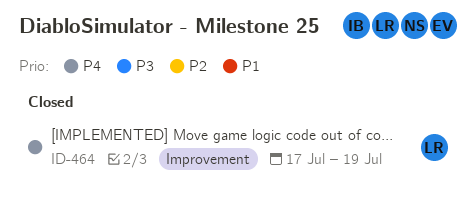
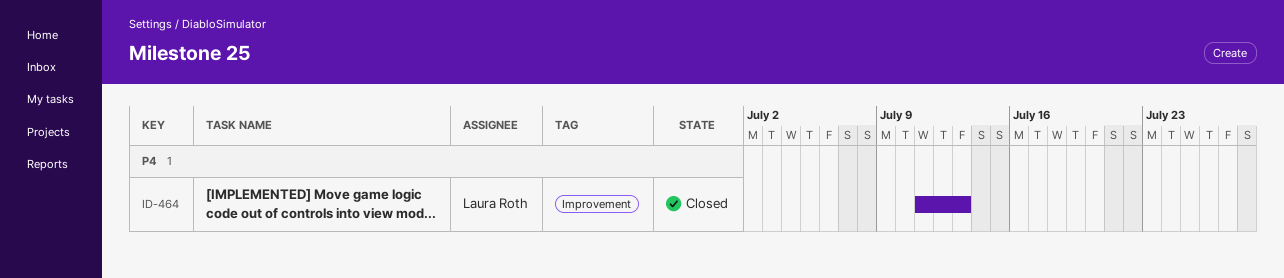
ID-464, start: Jul 17 -> Jul 11
ID-464, due: Jul 19 -> Jul 13

